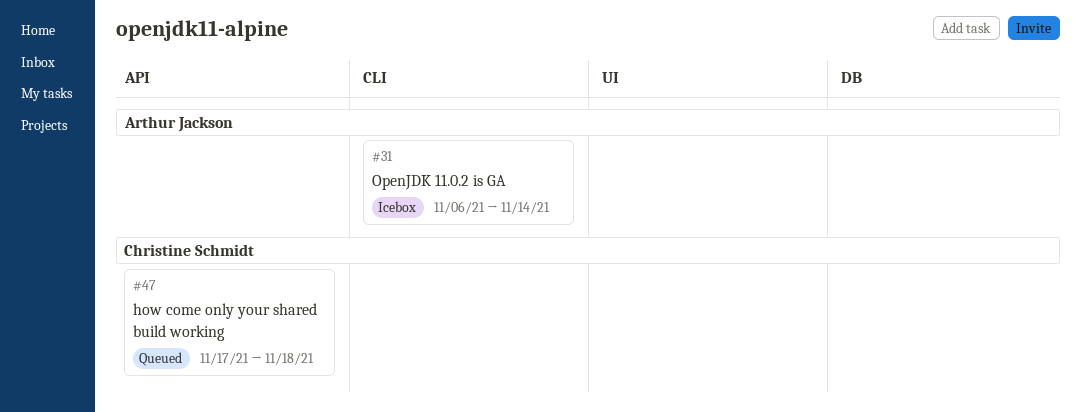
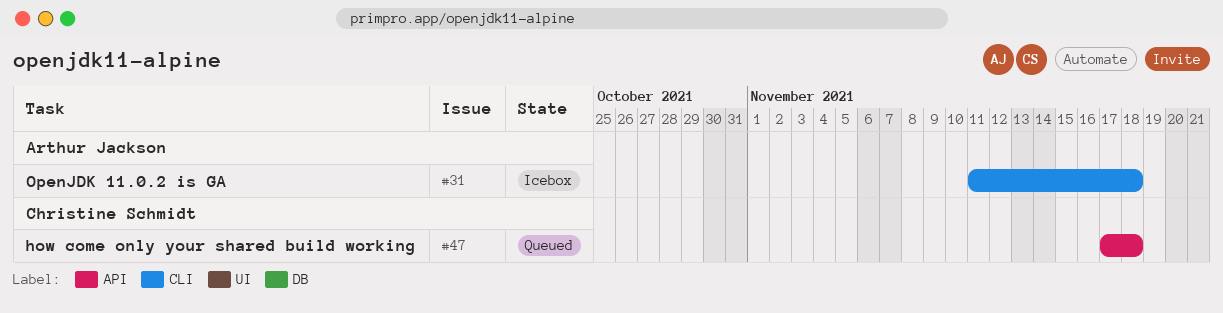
#31, start: Nov 6 -> Nov 11
#31, due: Nov 14 -> Nov 18

